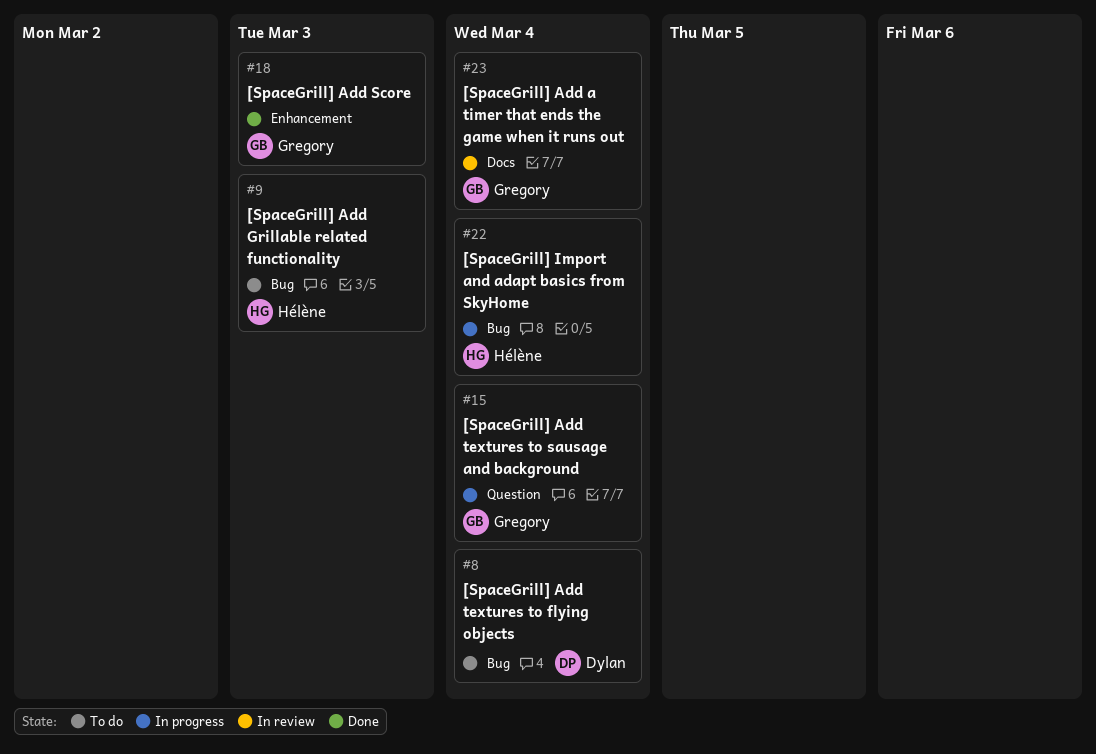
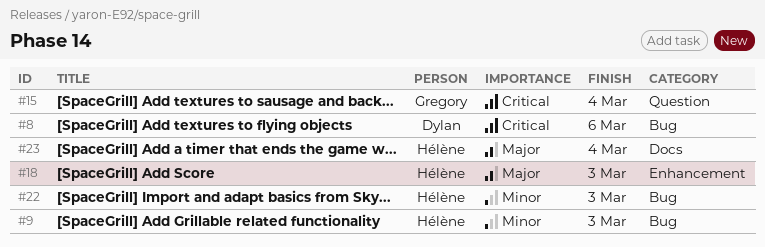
#8, due: Mar 4 -> Mar 6
#18, owner: Gregory -> Hélène
#22, due: Mar 4 -> Mar 3
#23, owner: Gregory -> Hélène

